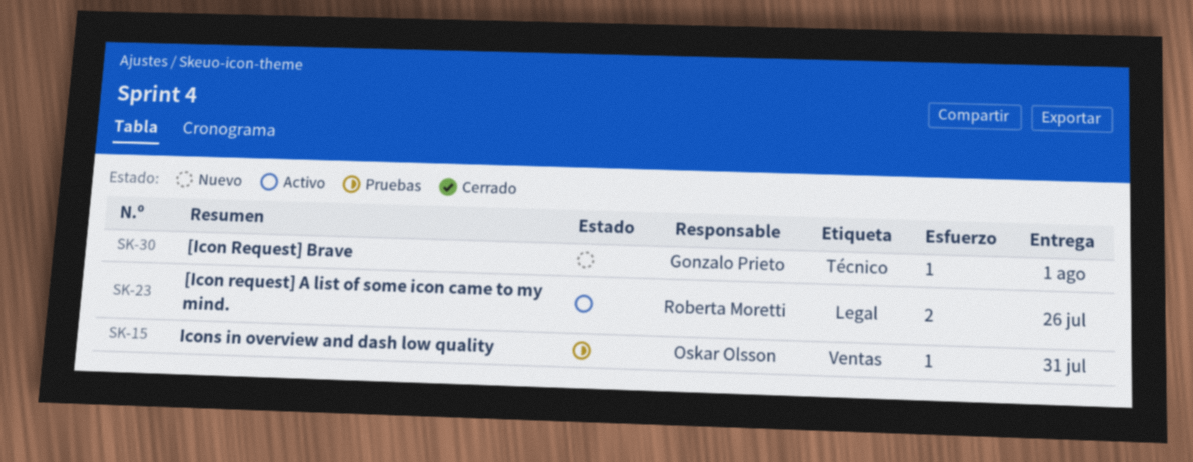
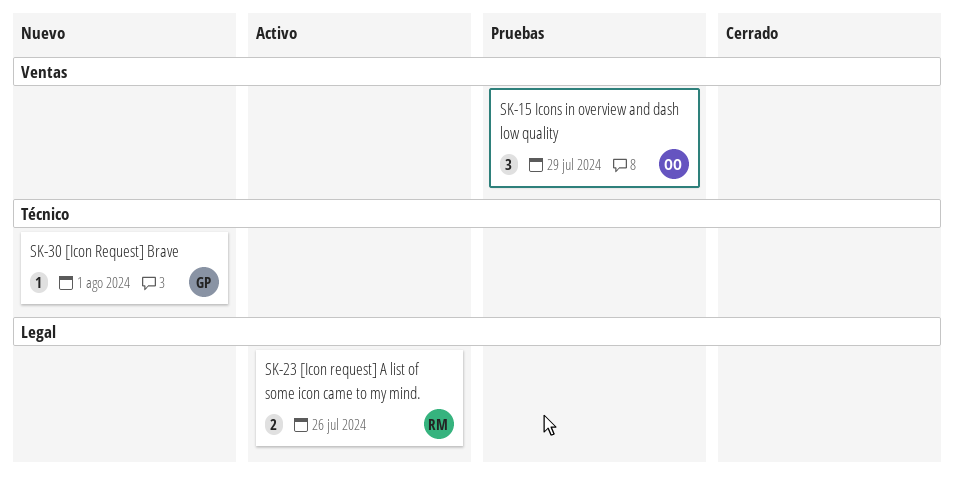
SK-15, estimate: 1 -> 3
SK-15, due: Jul 31 -> Jul 29

